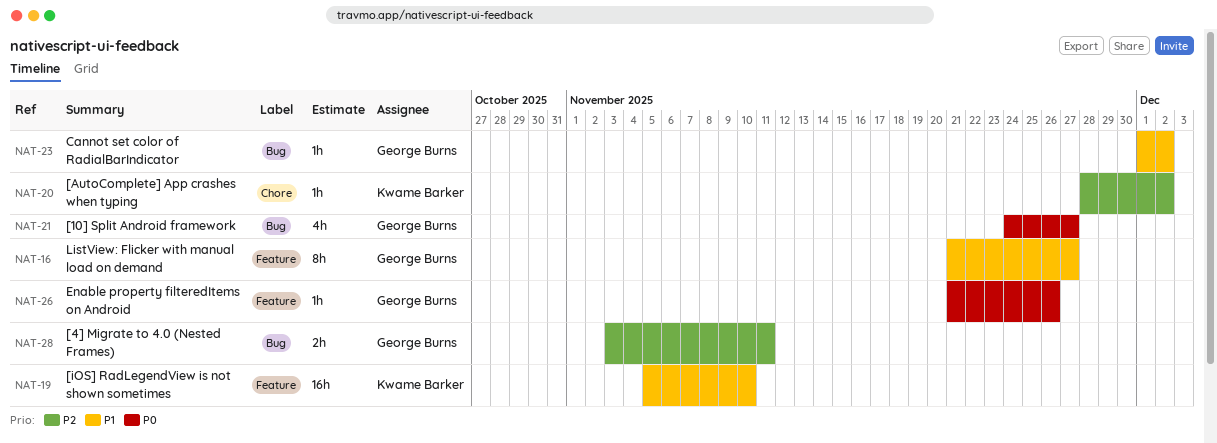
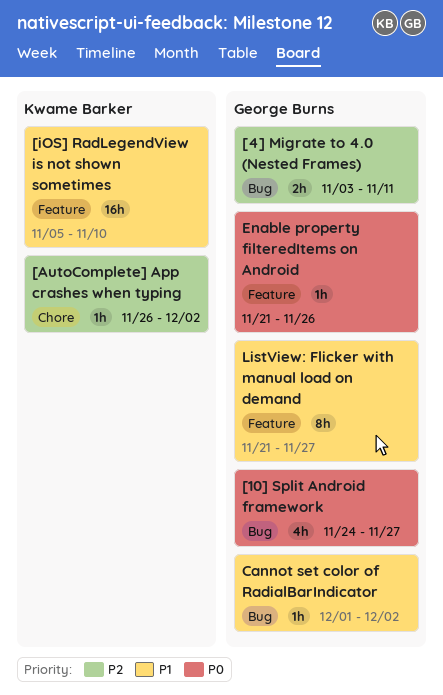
[AutoComplete] App crashes when typing, start: Nov 28 -> Nov 26

